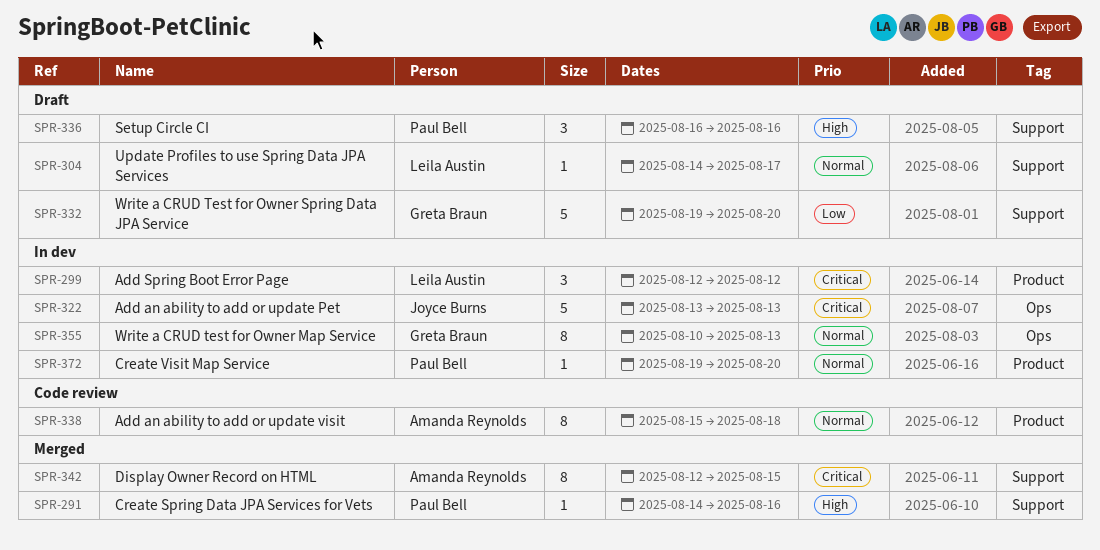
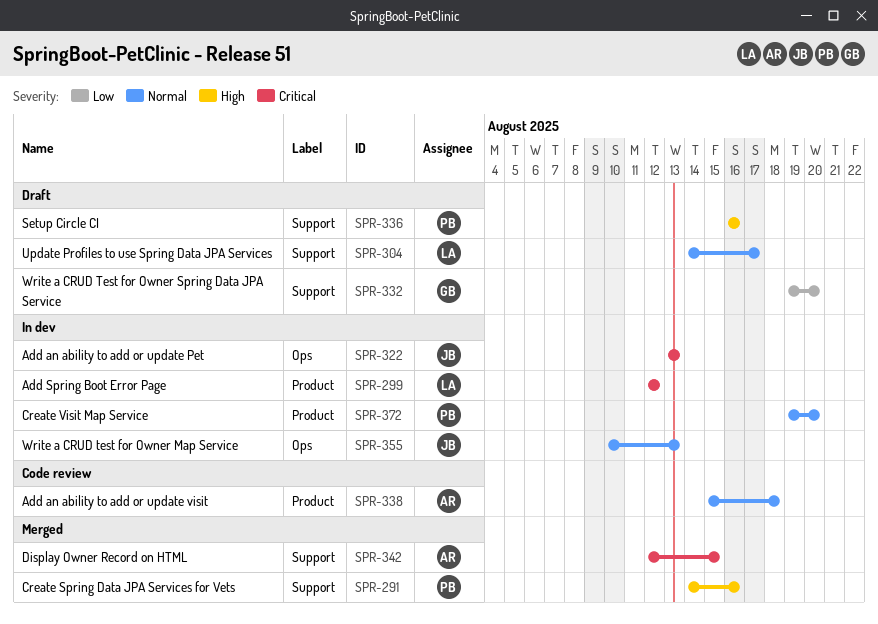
SPR-355, owner: Greta Braun -> Joyce Burns

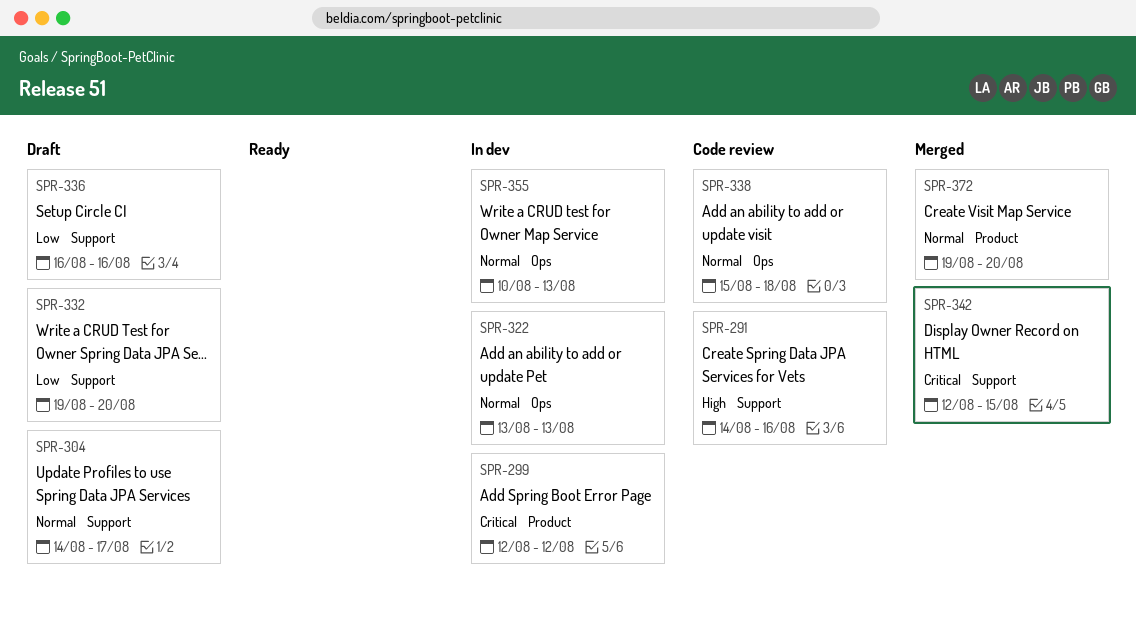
SPR-291, status: Merged -> Code review
SPR-322, priority: Critical -> Normal
SPR-336, priority: High -> Low
SPR-338, label: Product -> Ops
SPR-372, status: In dev -> Merged

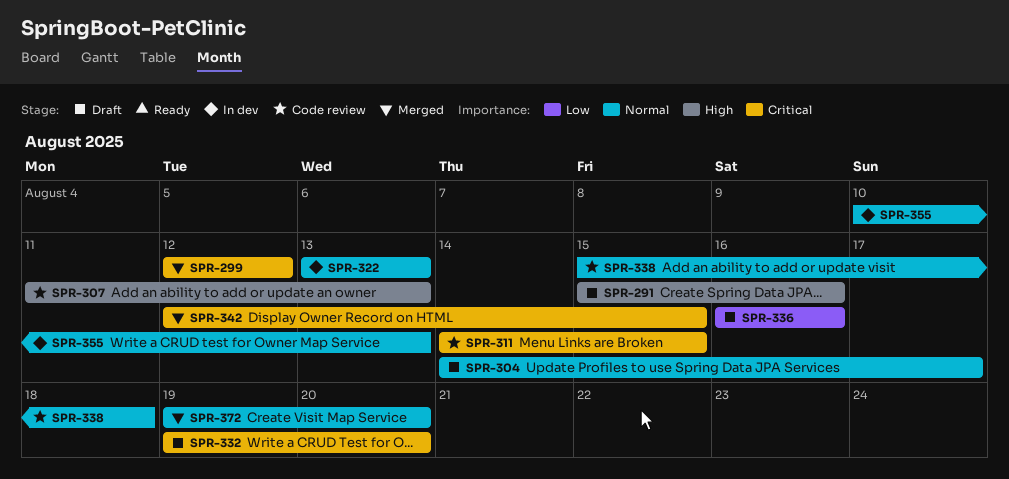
SPR-291, status: Code review -> Draft
SPR-291, start: Aug 14 -> Aug 15
SPR-299, status: In dev -> Merged
SPR-307: none -> present
SPR-311: none -> present
SPR-332, priority: Low -> Critical

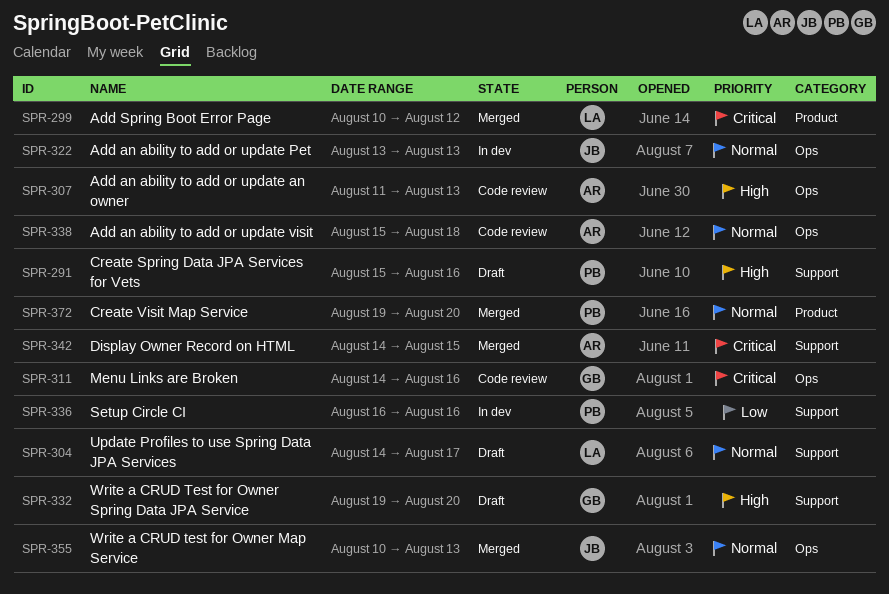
SPR-299, start: Aug 12 -> Aug 10
SPR-311, due: Aug 15 -> Aug 16
SPR-332, priority: Critical -> High
SPR-336, status: Draft -> In dev
SPR-342, start: Aug 12 -> Aug 14
SPR-355, status: In dev -> Merged

